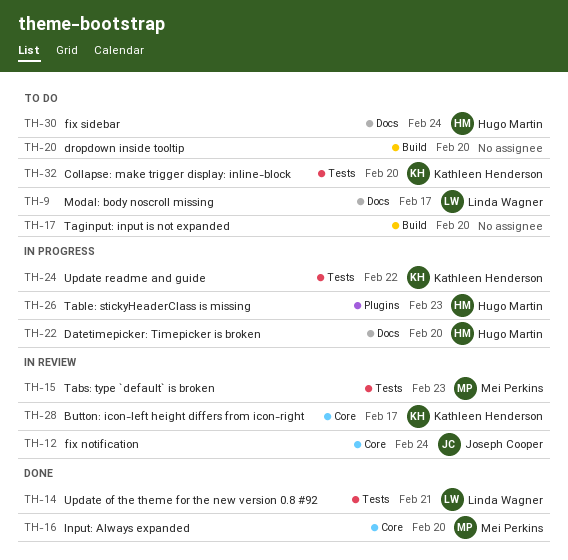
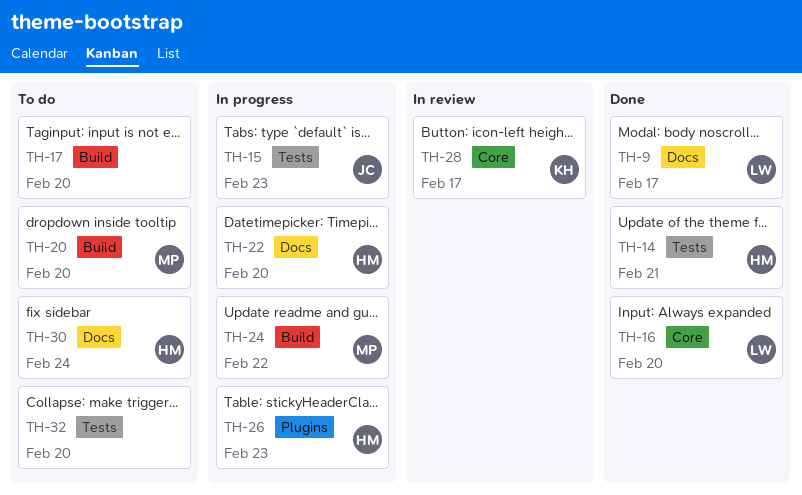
TH-9, status: To do -> Done
TH-12: present -> none
TH-14, owner: Linda Wagner -> Hugo Martin
TH-15, status: In review -> In progress
TH-15, owner: Mei Perkins -> Joseph Cooper
TH-16, owner: Mei Perkins -> Linda Wagner
TH-20, owner: none -> Mei Perkins
TH-24, owner: Kathleen Henderson -> Mei Perkins
TH-24, label: Tests -> Build
TH-32, owner: Kathleen Henderson -> none

